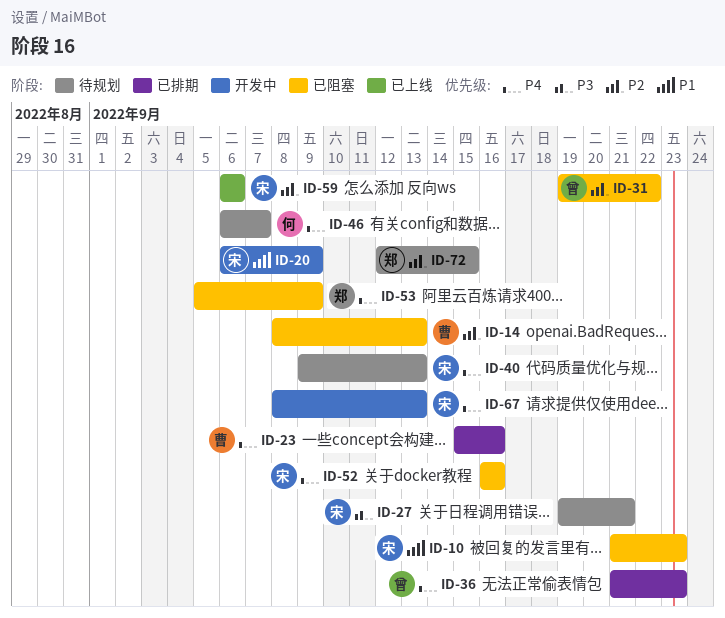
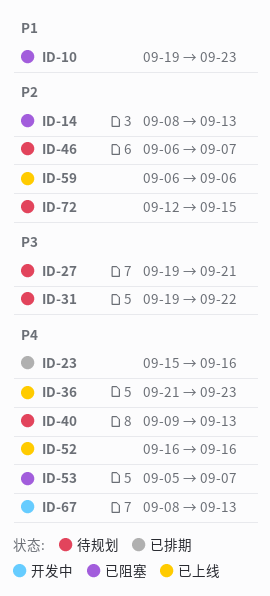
ID-10, start: Sep 21 -> Sep 19
ID-20: present -> none
ID-31, status: 已阻塞 -> 待规划
ID-31, priority: P2 -> P3
ID-36, status: 已排期 -> 已上线
ID-46, priority: P4 -> P2
ID-52, status: 已阻塞 -> 已上线
ID-53, due: Sep 9 -> Sep 7

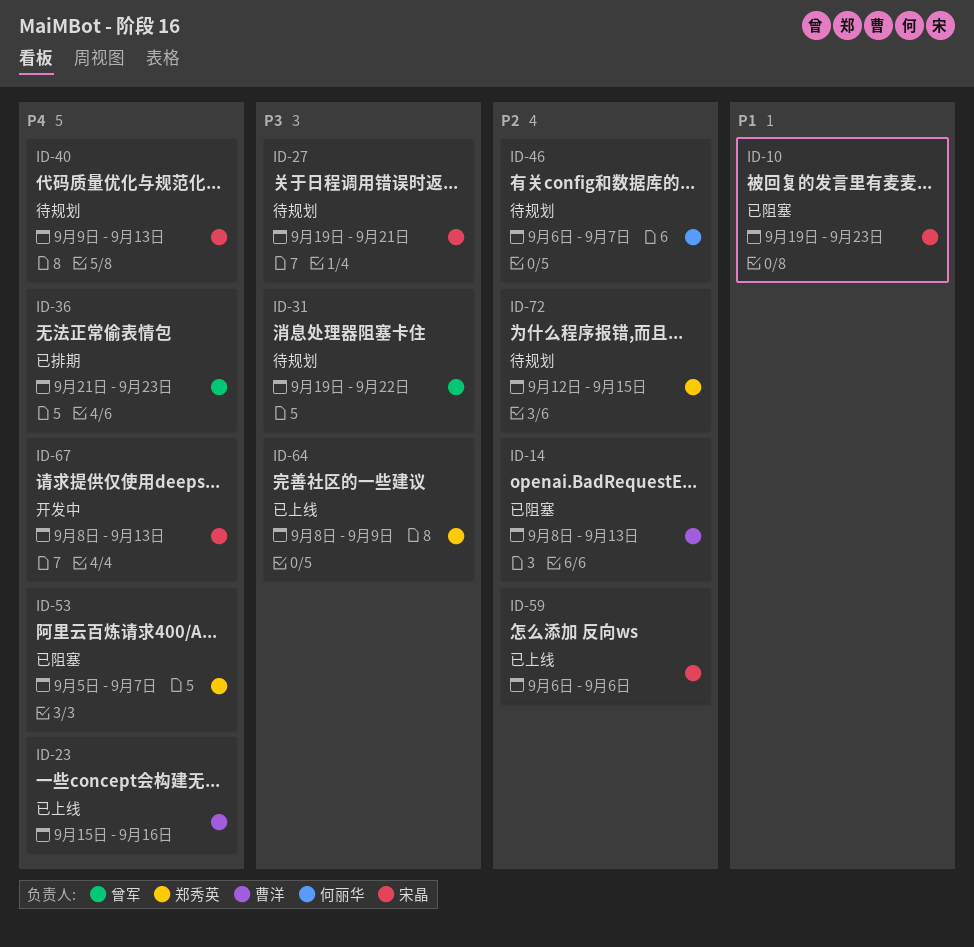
ID-23, status: 已排期 -> 已上线
ID-36, status: 已上线 -> 已排期
ID-52: present -> none
ID-64: none -> present

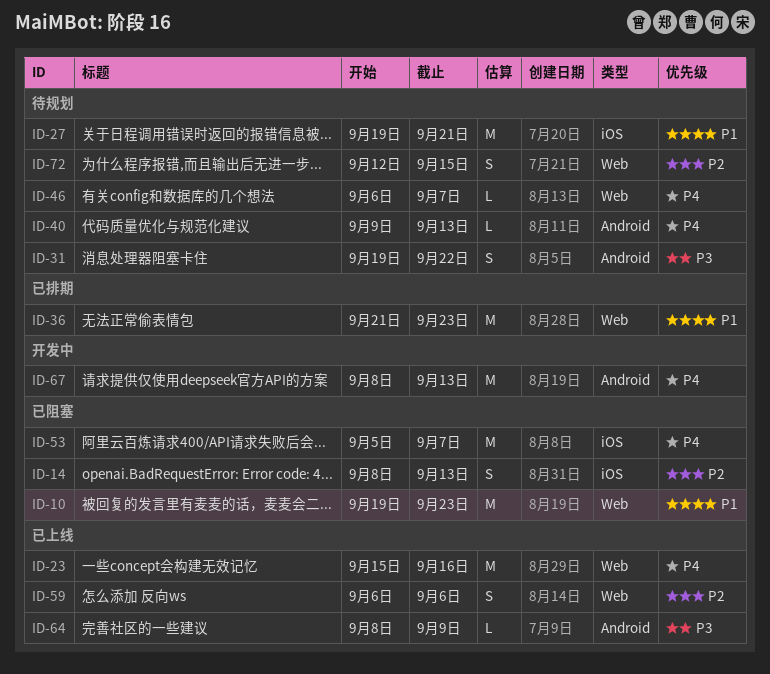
ID-27, priority: P3 -> P1
ID-36, priority: P4 -> P1
ID-46, priority: P2 -> P4

